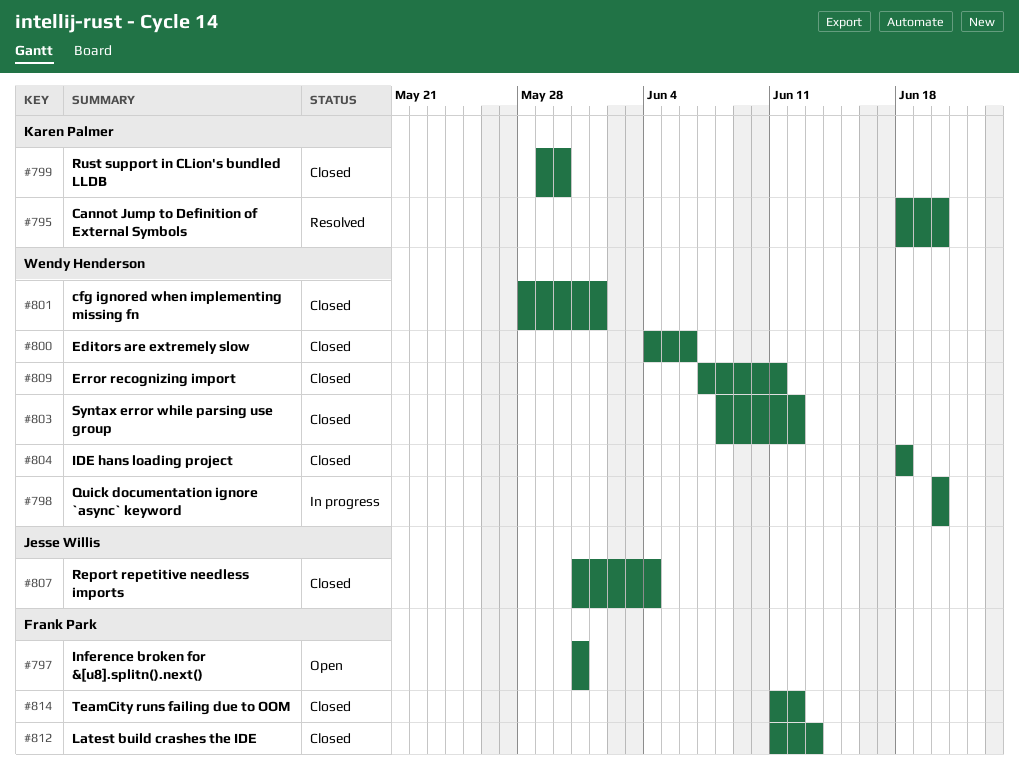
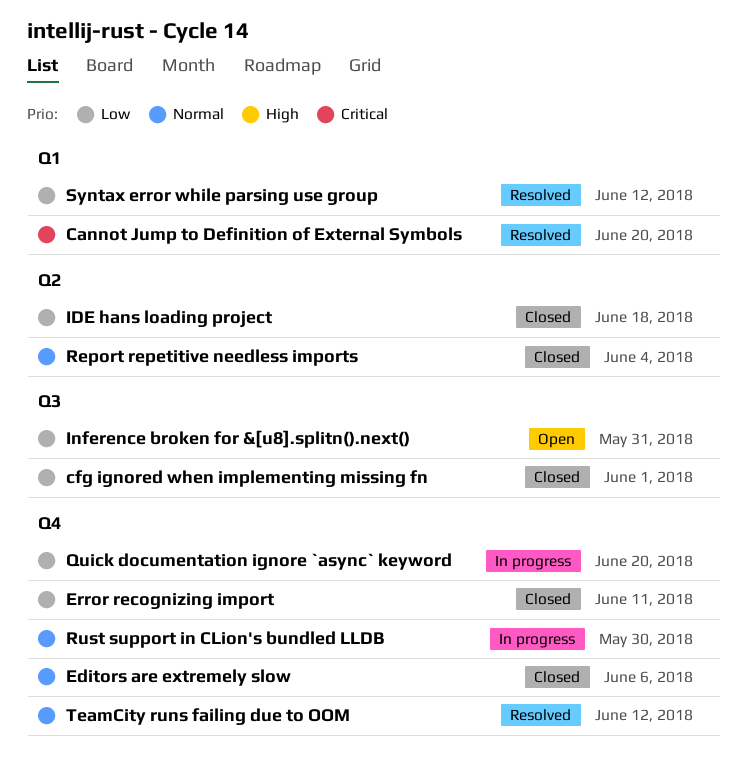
Latest build crashes the IDE: present -> none
Rust support in CLion's bundled LLDB, status: Closed -> In progress
Syntax error while parsing use group, status: Closed -> Resolved
TeamCity runs failing due to OOM, status: Closed -> Resolved

